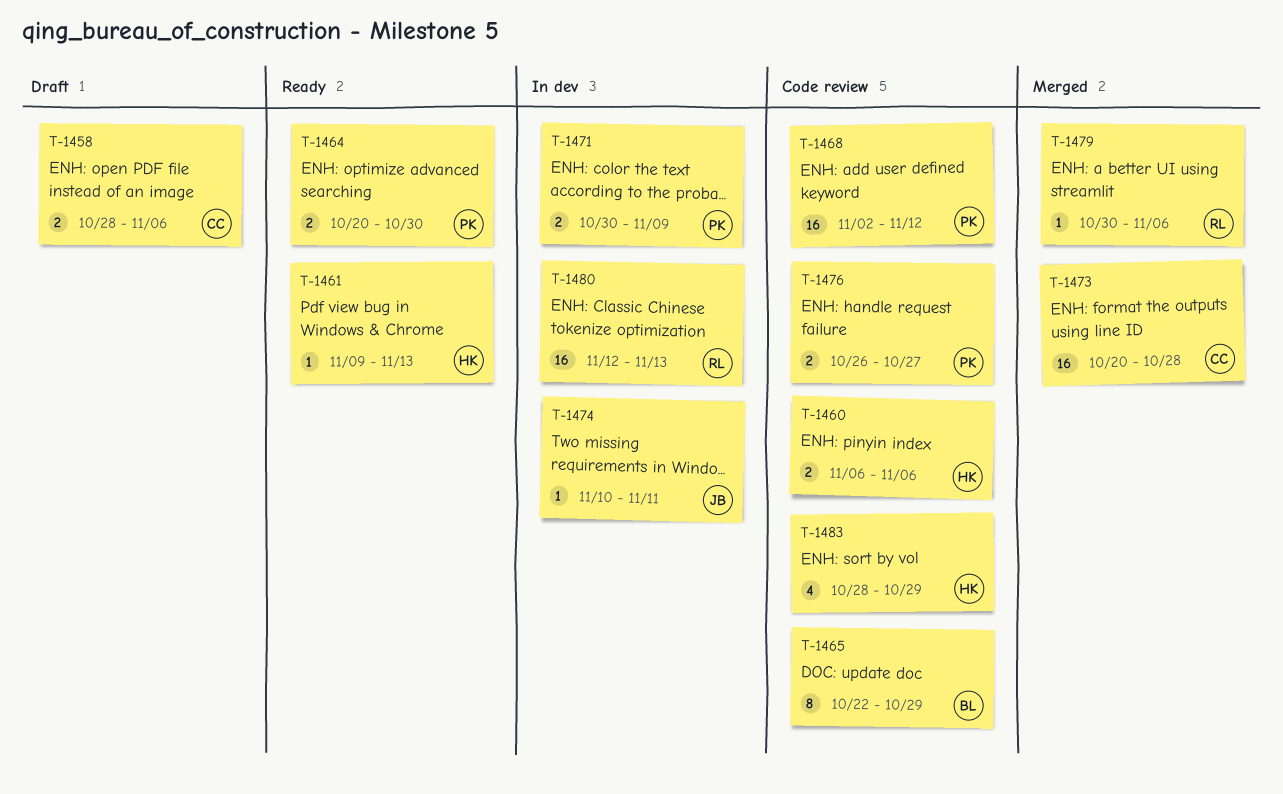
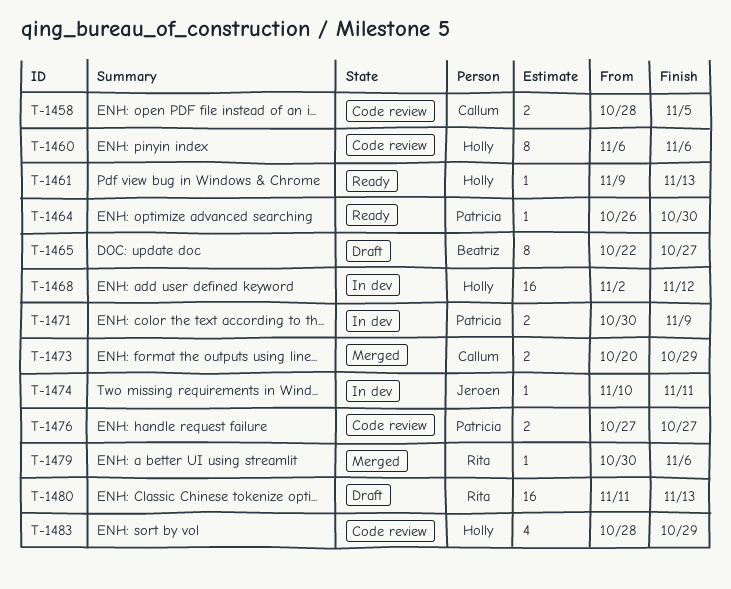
T-1458, status: Draft -> Code review
T-1458, due: Nov 6 -> Nov 5
T-1460, estimate: 2 -> 8
T-1464, estimate: 2 -> 1
T-1464, start: Oct 20 -> Oct 26
T-1465, status: Code review -> Draft
T-1465, due: Oct 29 -> Oct 27
T-1468, status: Code review -> In dev
T-1468, owner: Patricia -> Holly
T-1473, estimate: 16 -> 2
T-1473, due: Oct 28 -> Oct 29
T-1476, start: Oct 26 -> Oct 27
T-1480, status: In dev -> Draft
T-1480, start: Nov 12 -> Nov 11

